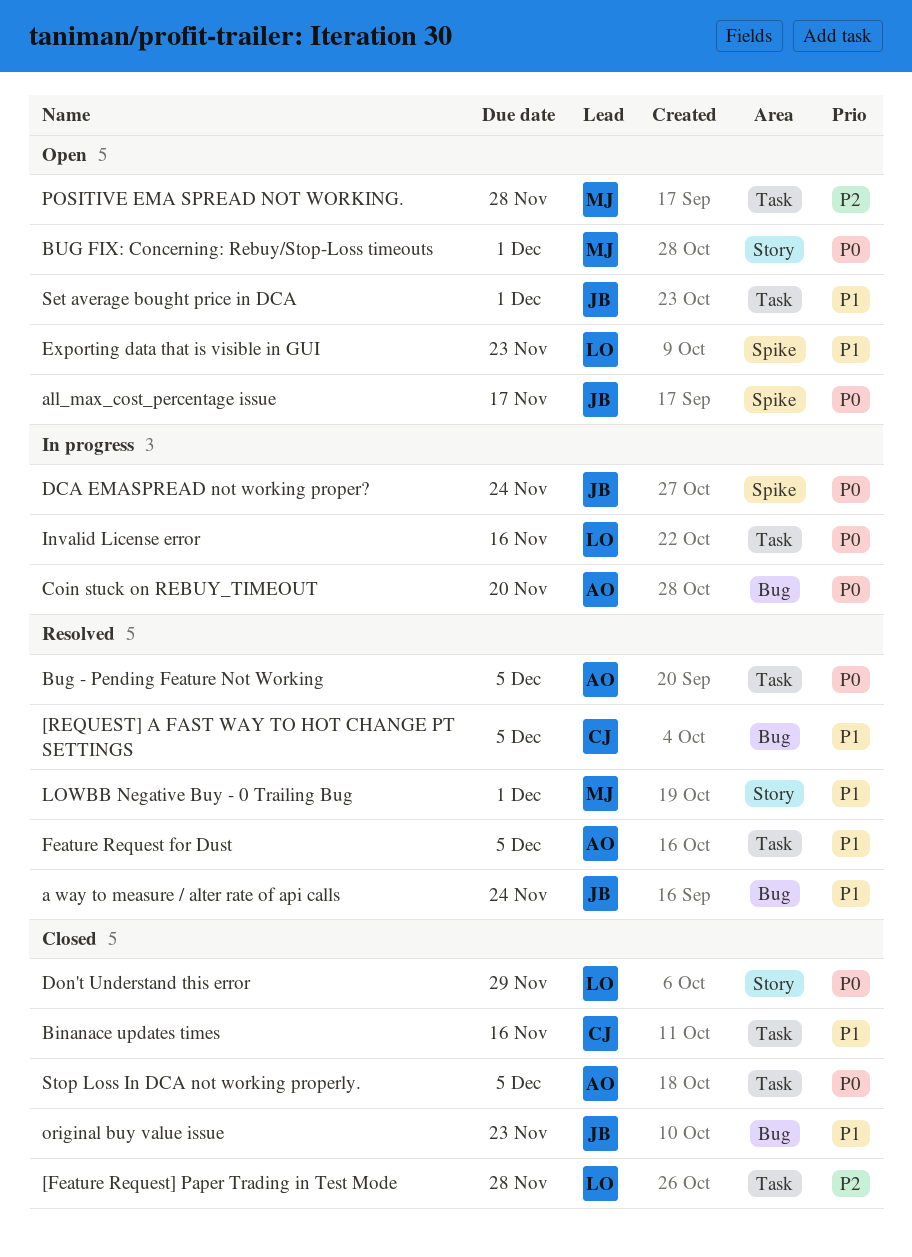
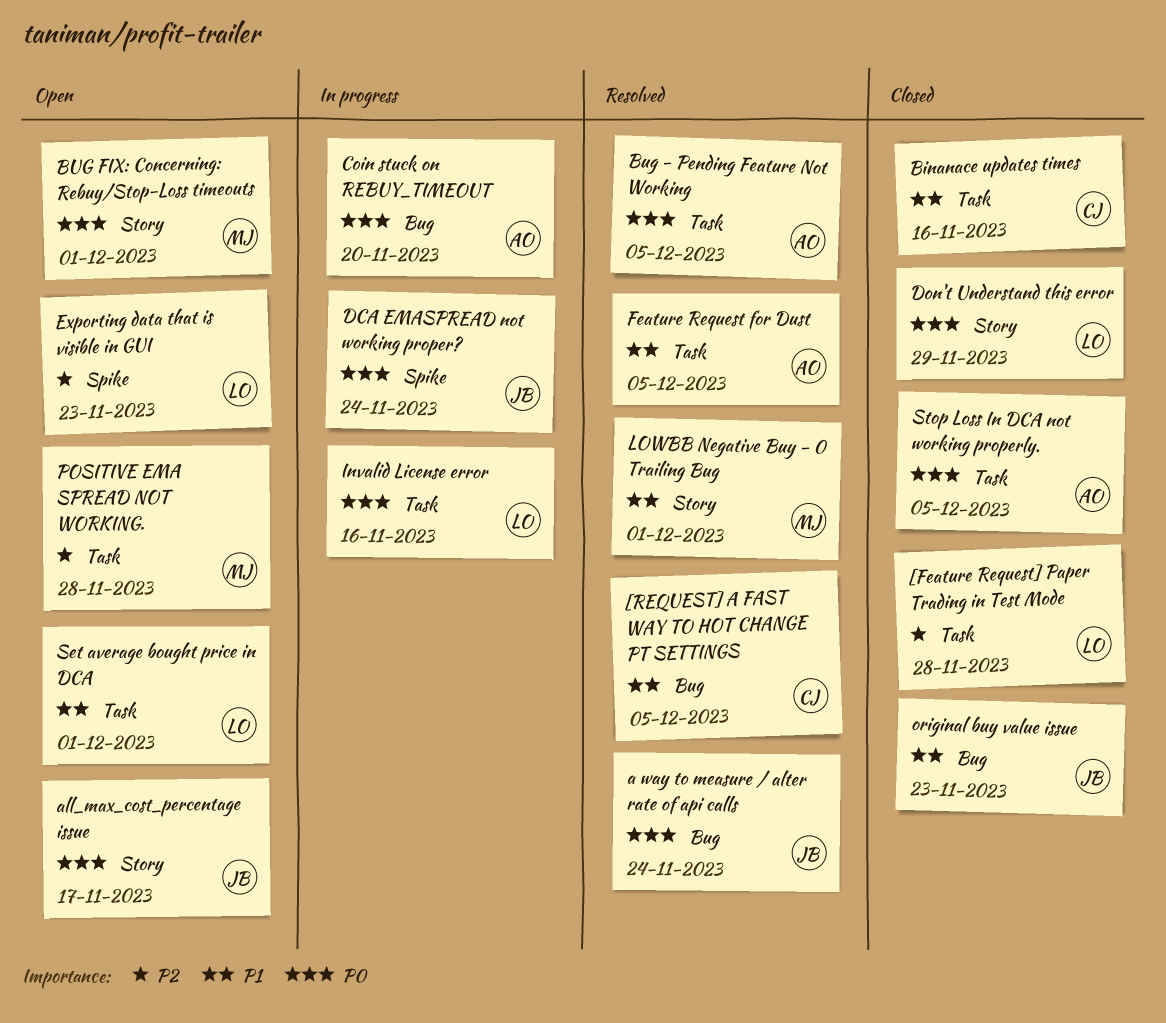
a way to measure / alter rate of api calls, priority: P1 -> P0
all_max_cost_percentage issue, label: Spike -> Story
Exporting data that is visible in GUI, priority: P1 -> P2
Set average bought price in DCA, owner: JB -> LO

